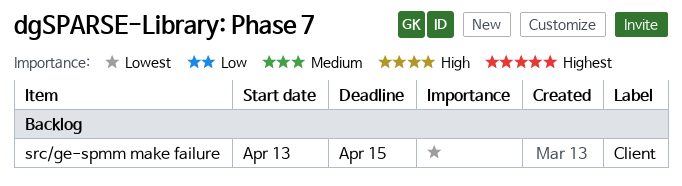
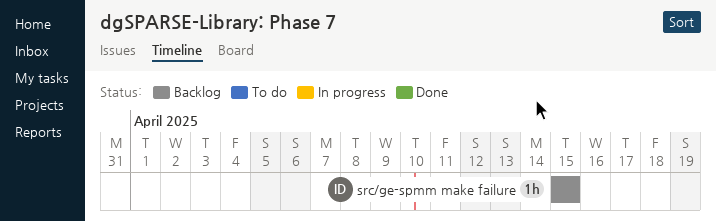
src/ge-spmm make failure, start: Apr 13 -> Apr 15

